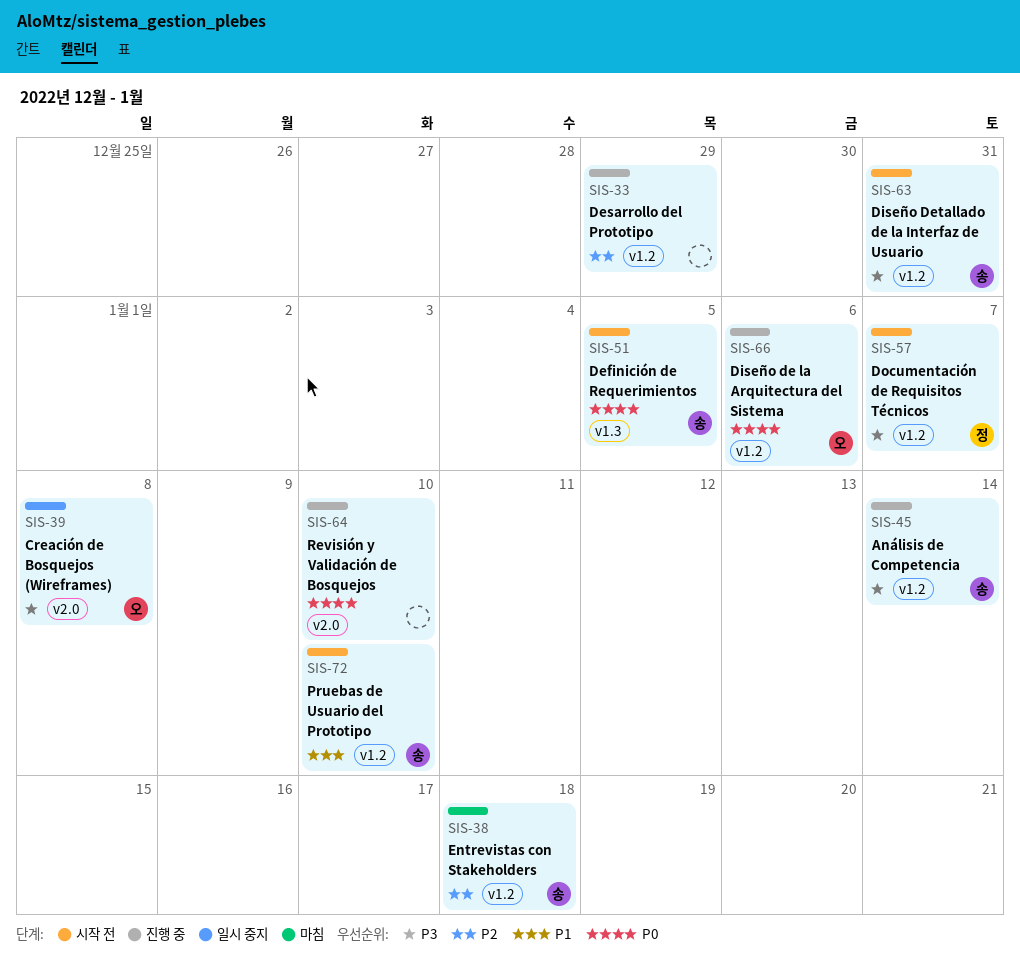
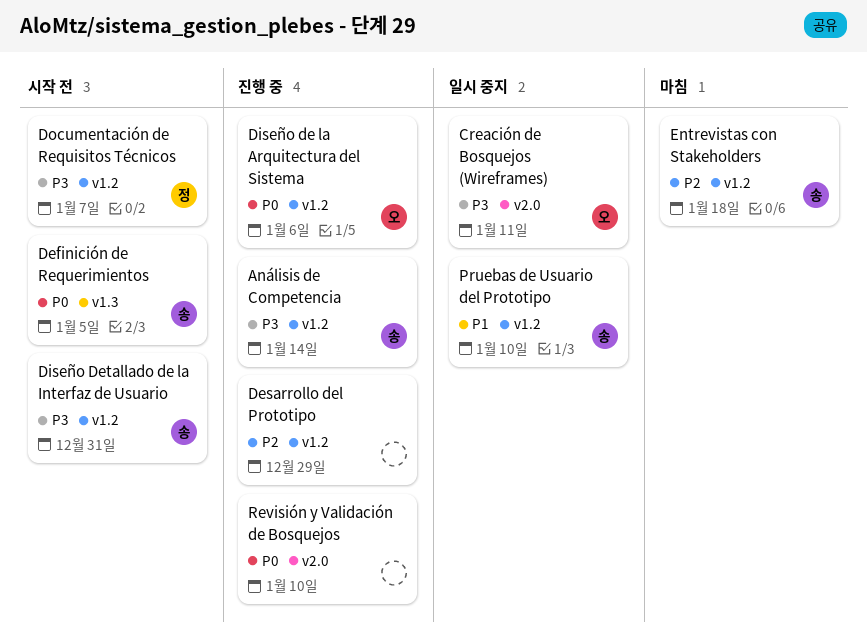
Creación de Bosquejos (Wireframes), due: Jan 8 -> Jan 11
Pruebas de Usuario del Prototipo, status: 시작 전 -> 일시 중지

